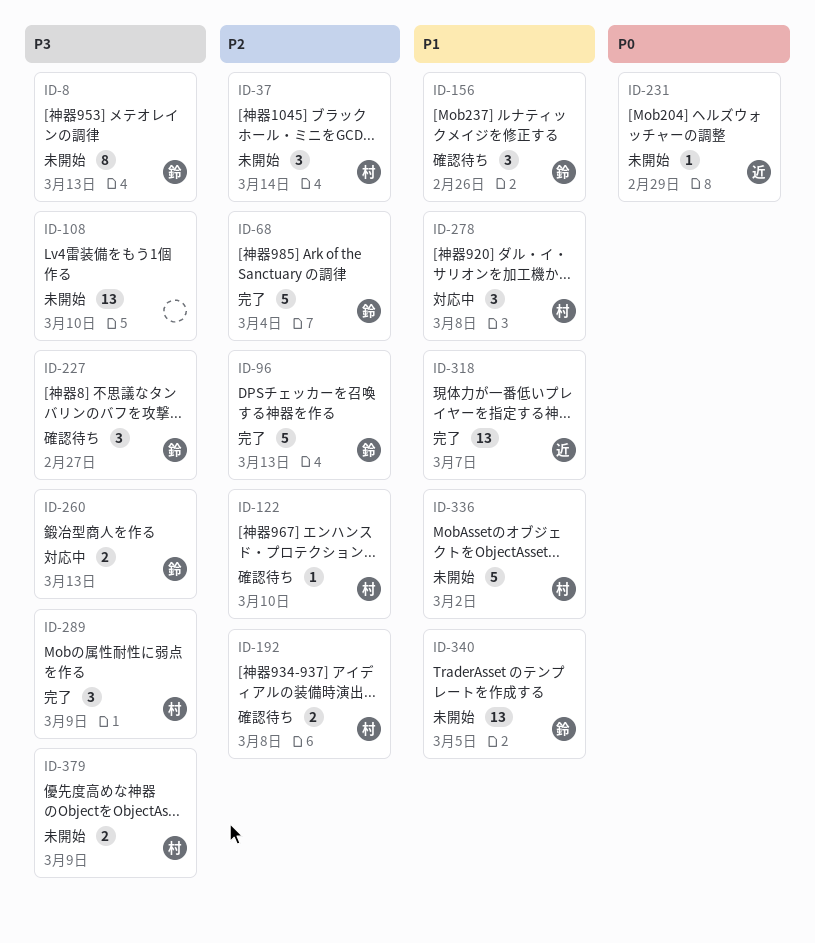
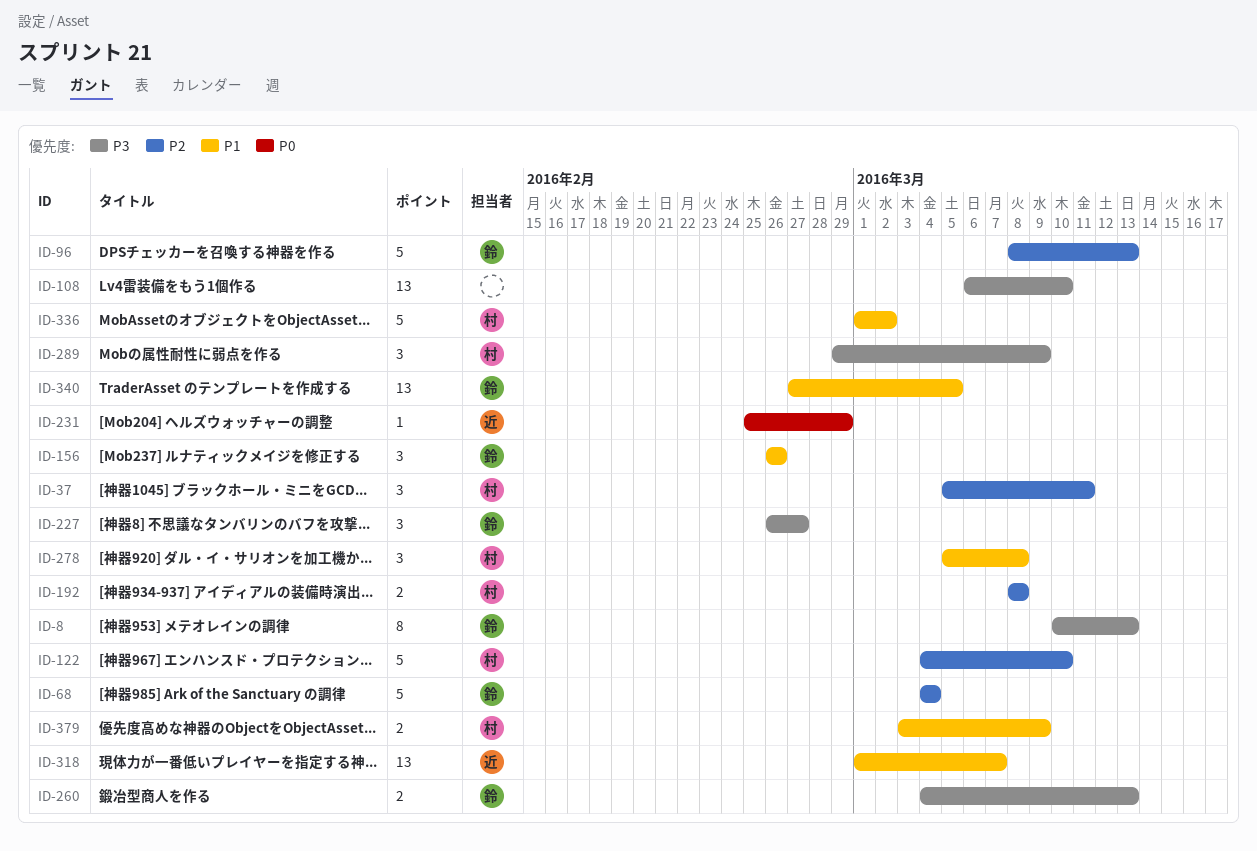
ID-37, due: Mar 14 -> Mar 11
ID-122, estimate: 1 -> 5
ID-379, priority: P3 -> P1

